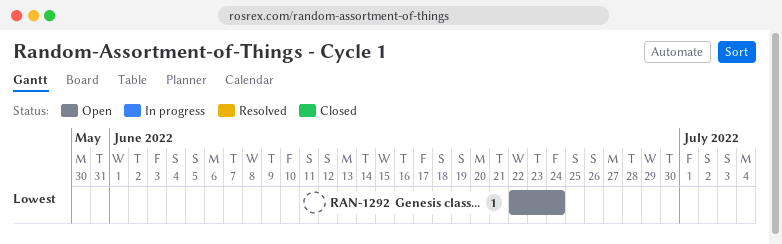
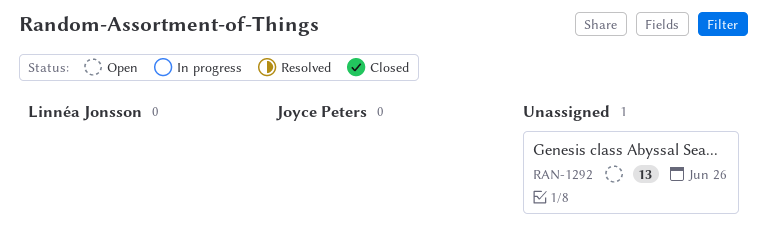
RAN-1292, estimate: 1 -> 13
RAN-1292, due: Jun 24 -> Jun 26

